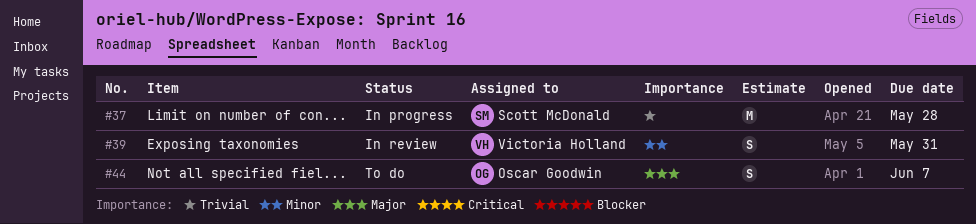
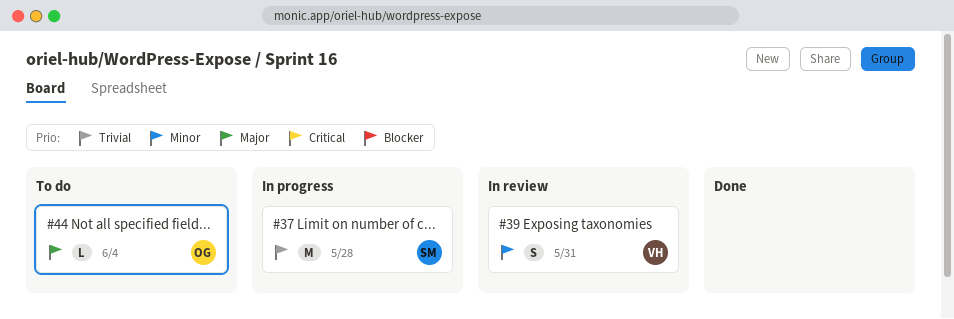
#44, estimate: S -> L
#44, due: Jun 7 -> Jun 4

